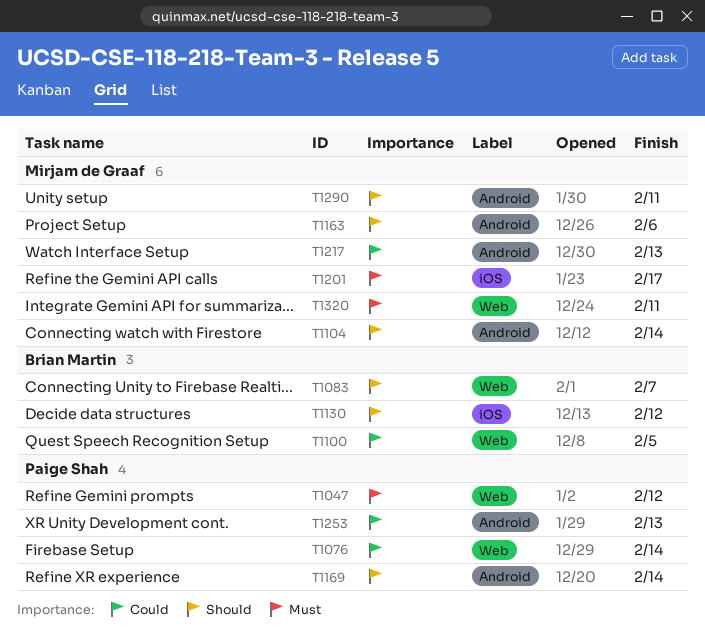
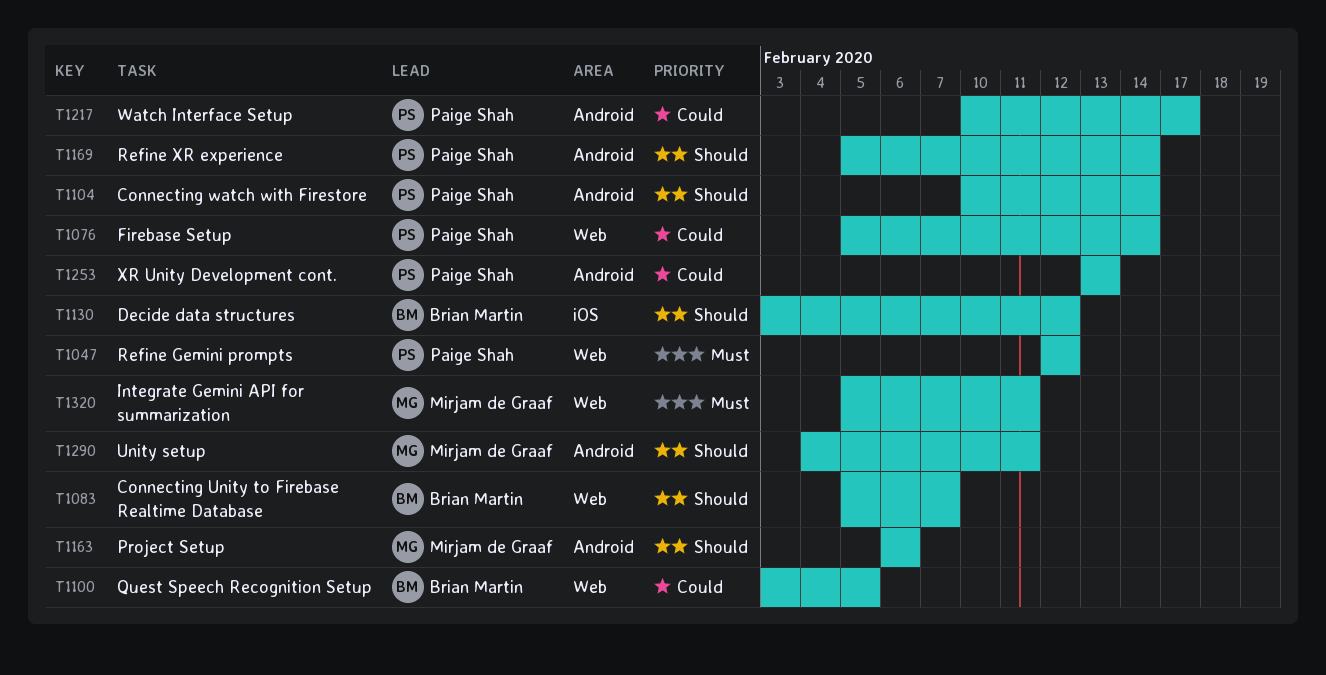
T1104, owner: Mirjam de Graaf -> Paige Shah
T1201: present -> none
T1217, owner: Mirjam de Graaf -> Paige Shah
T1217, due: Feb 13 -> Feb 17

